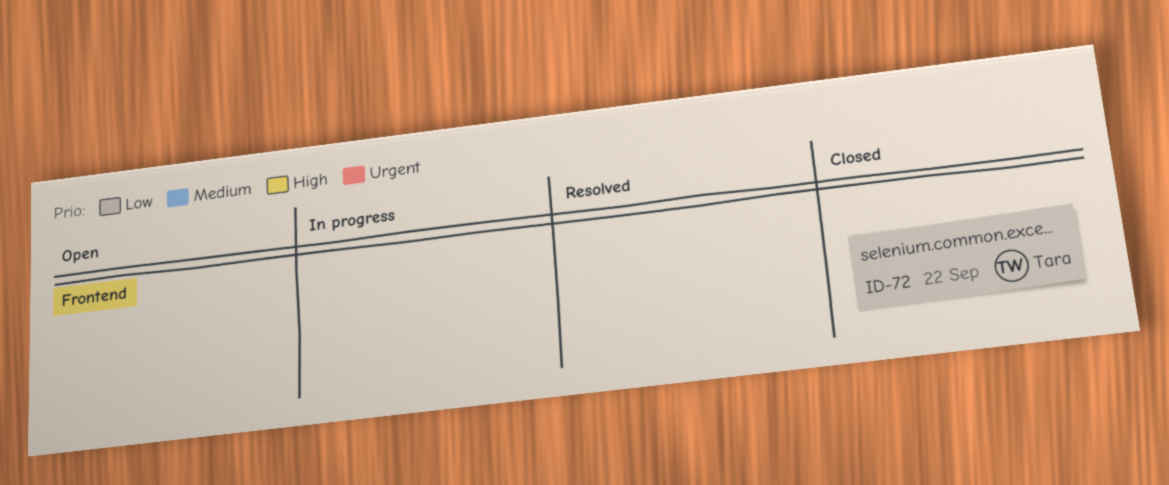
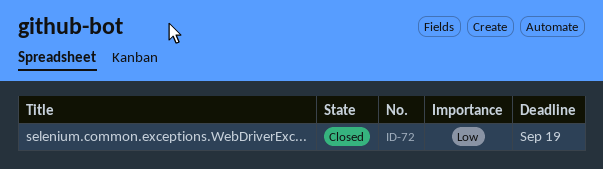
ID-72, due: Sep 22 -> Sep 19

